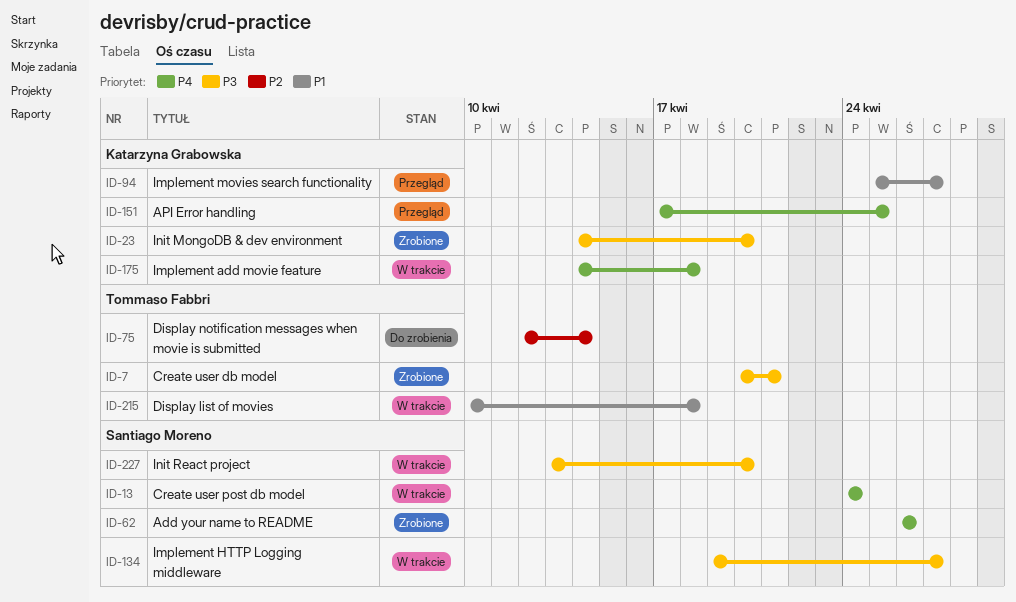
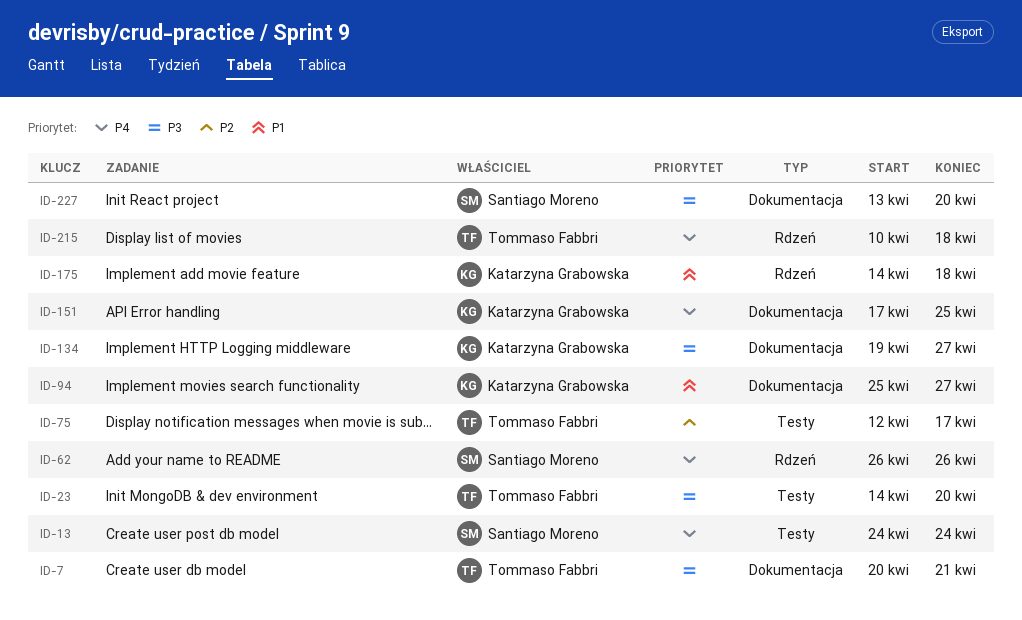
ID-23, owner: Katarzyna Grabowska -> Tommaso Fabbri
ID-75, due: Apr 14 -> Apr 17
ID-134, owner: Santiago Moreno -> Katarzyna Grabowska
ID-175, priority: P4 -> P1
ID-215, priority: P1 -> P4

